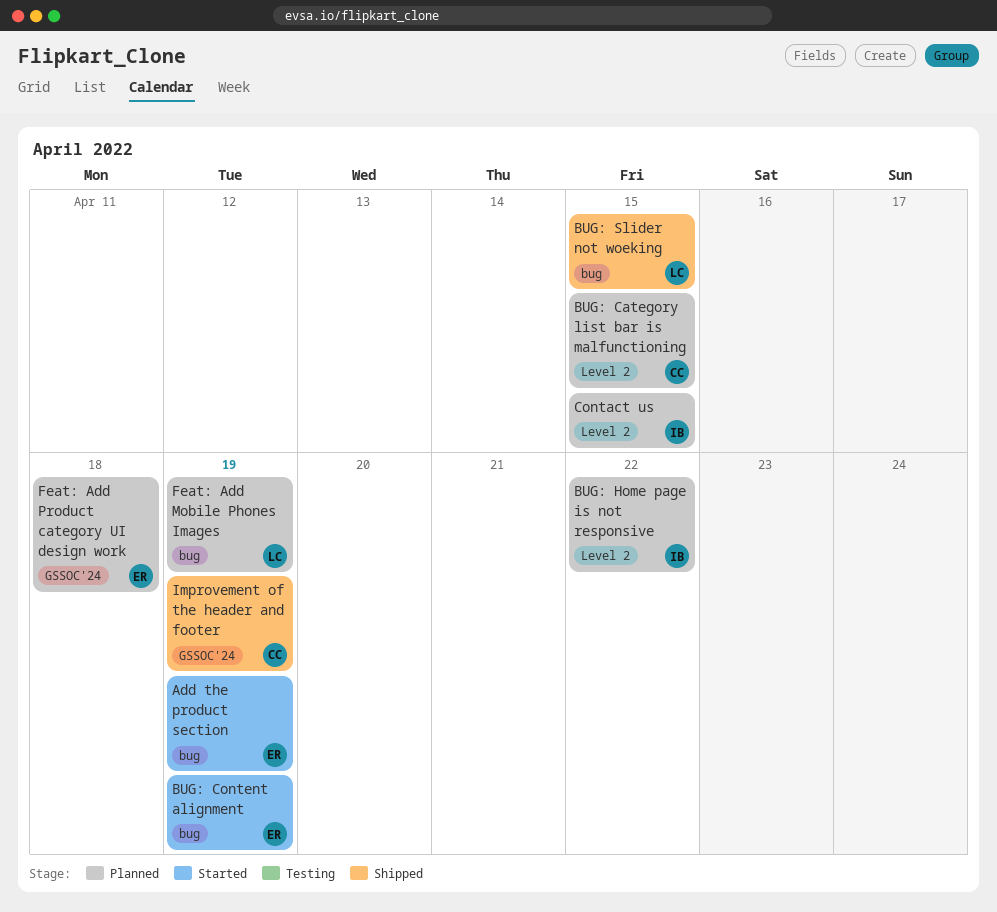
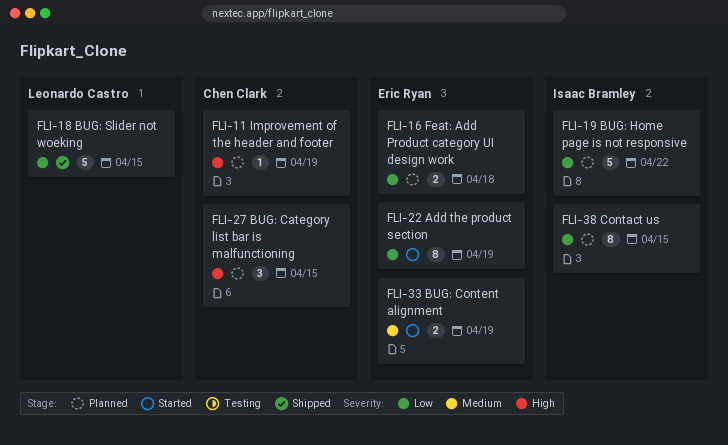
Feat: Add Mobile Phones Images: present -> none
Improvement of the header and footer, status: Shipped -> Planned

